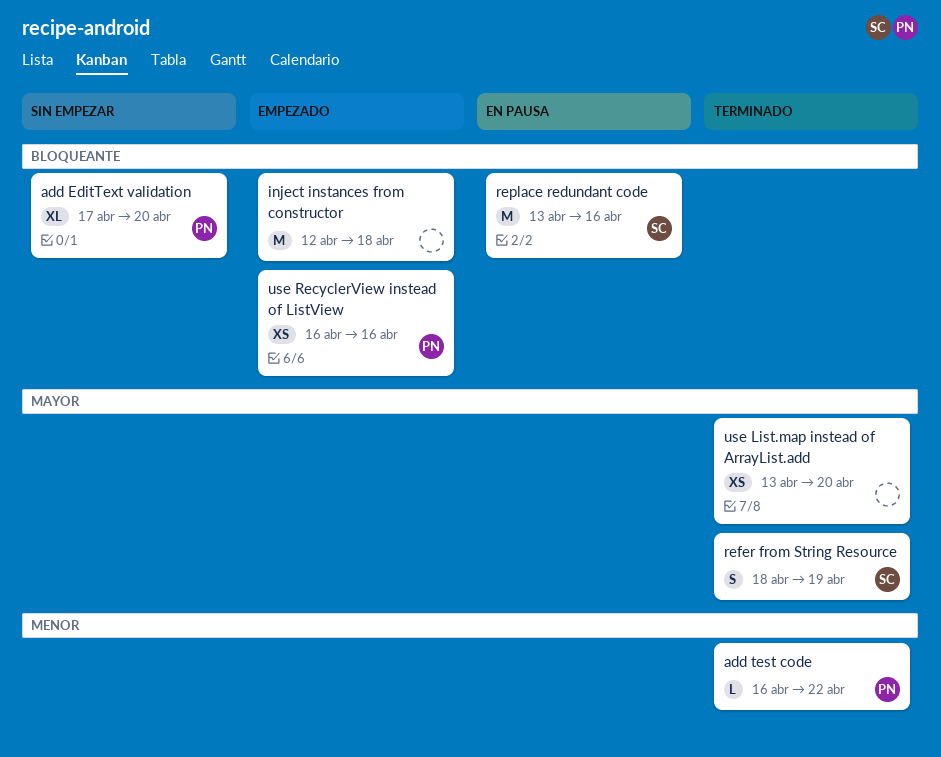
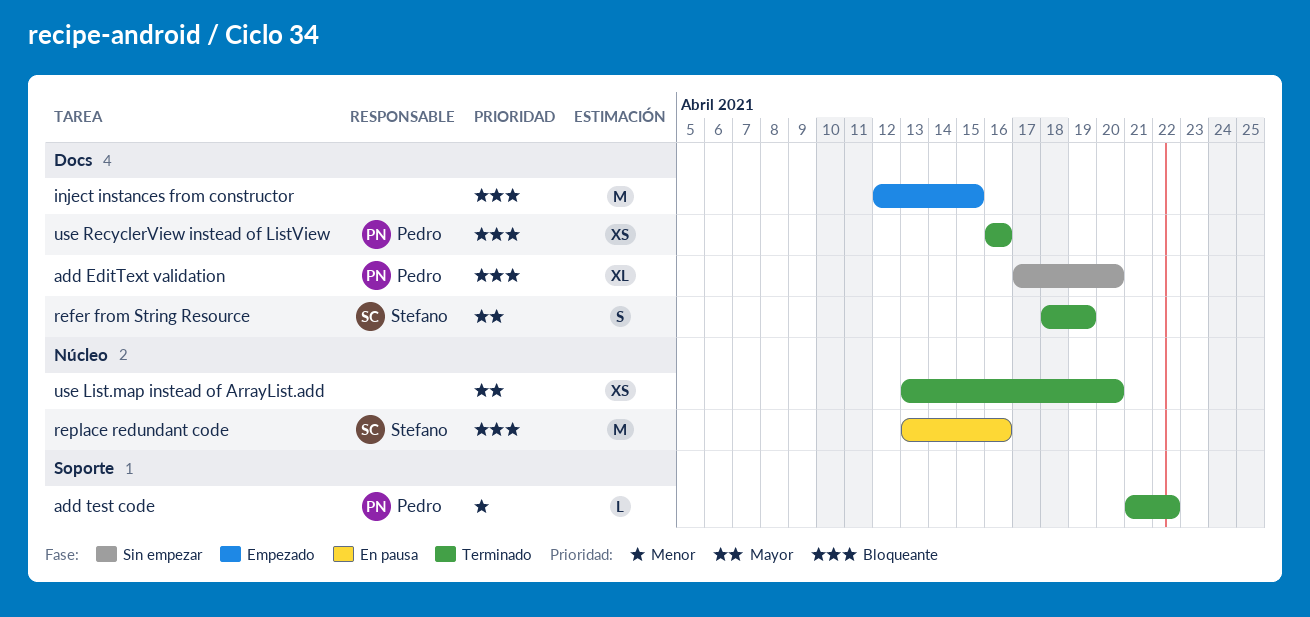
add test code, start: Apr 16 -> Apr 21
inject instances from constructor, due: Apr 18 -> Apr 15
use RecyclerView instead of ListView, status: Empezado -> Terminado

